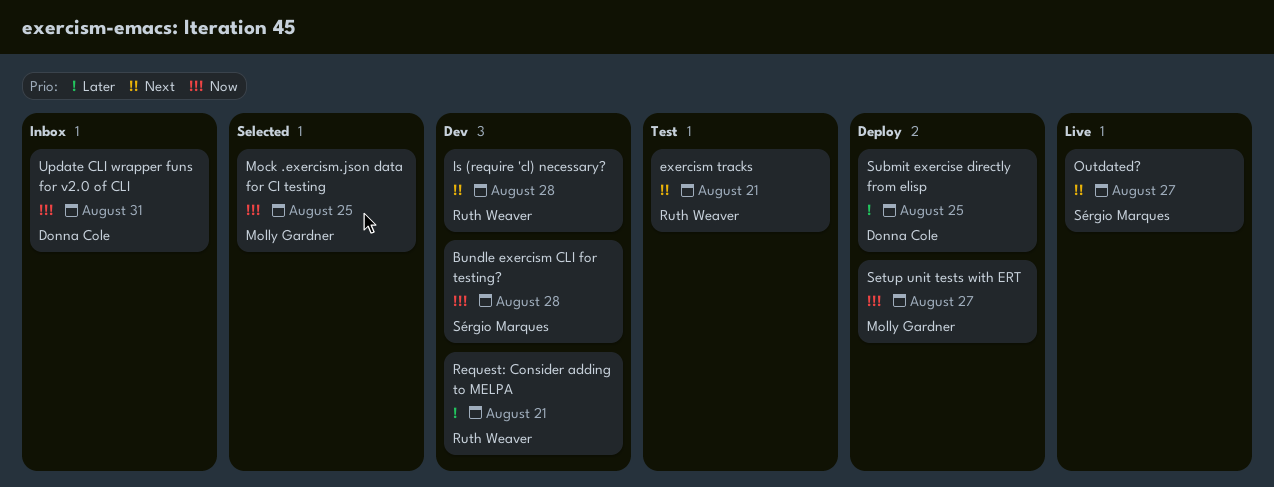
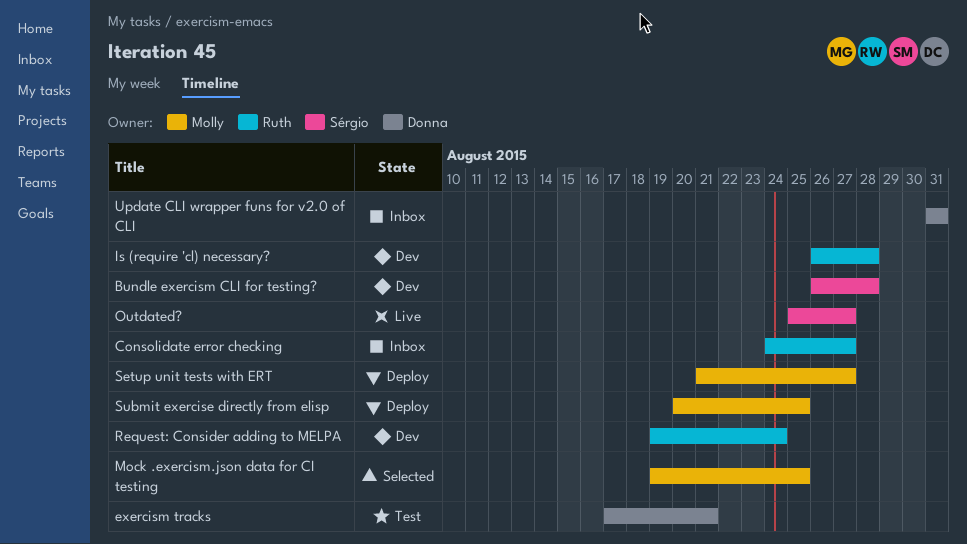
Consolidate error checking: none -> present
exercism tracks, owner: Ruth Weaver -> Donna Cole
Request: Consider adding to MELPA, due: Aug 21 -> Aug 24
Submit exercise directly from elisp, owner: Donna Cole -> Molly Gardner

